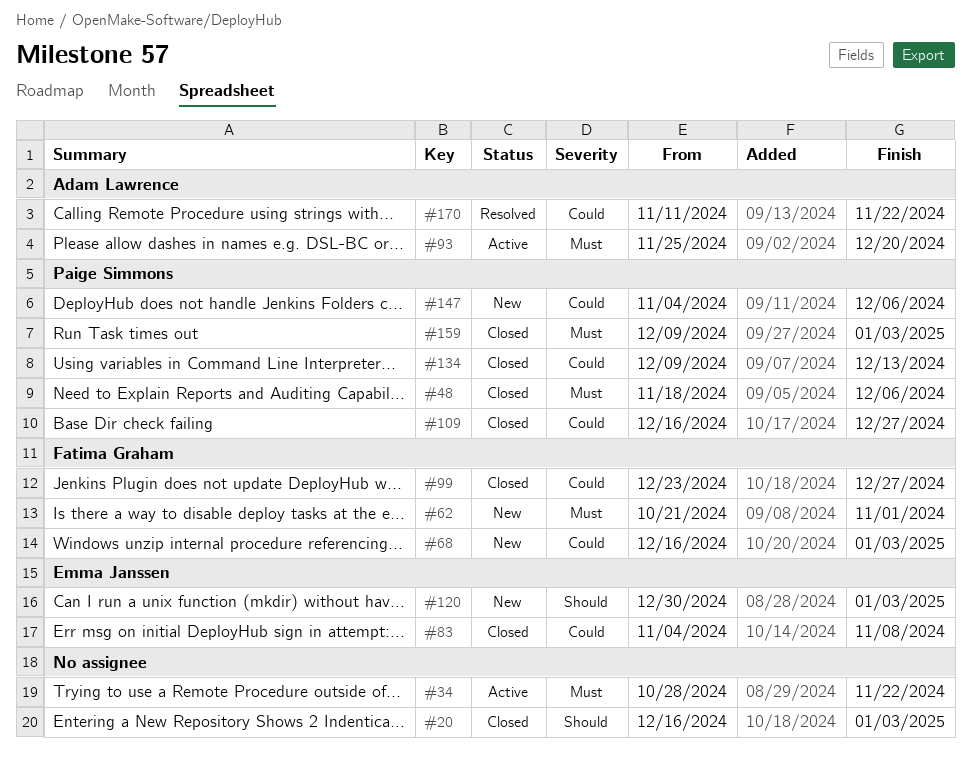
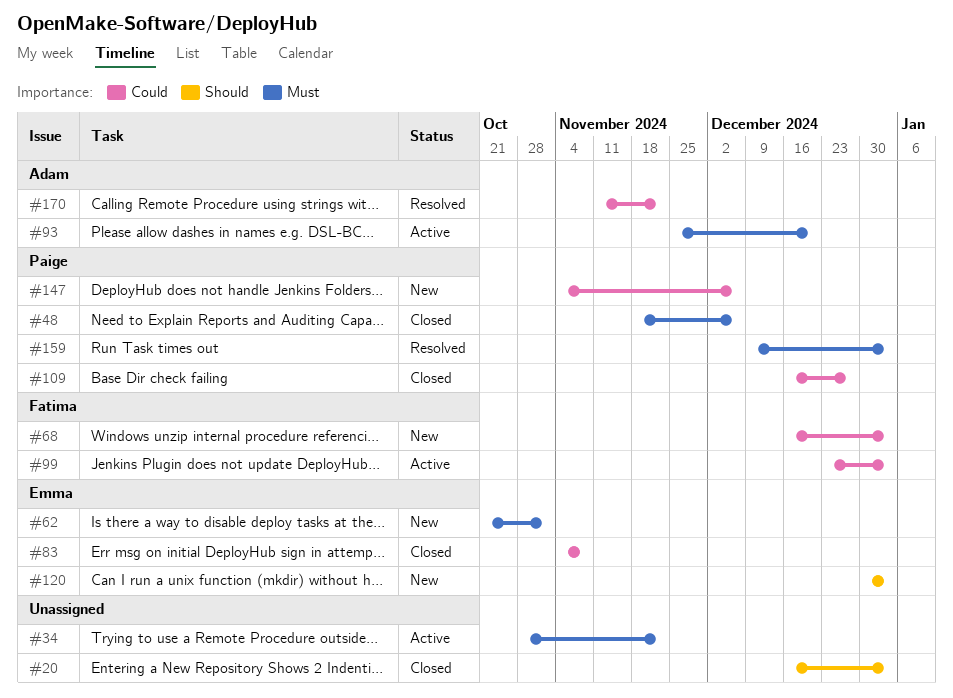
#62, owner: Fatima Graham -> Emma Janssen
#99, status: Closed -> Active
#99, due: Dec 27 -> Jan 3
#134: present -> none
#159, status: Closed -> Resolved

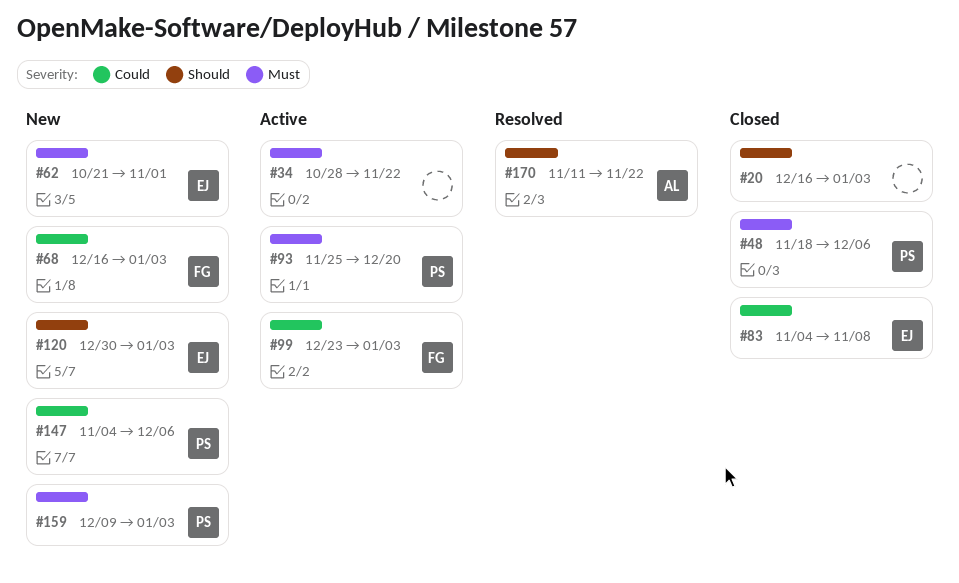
#93, owner: Adam -> Paige
#109: present -> none
#159, status: Resolved -> New
#170, priority: Could -> Should

